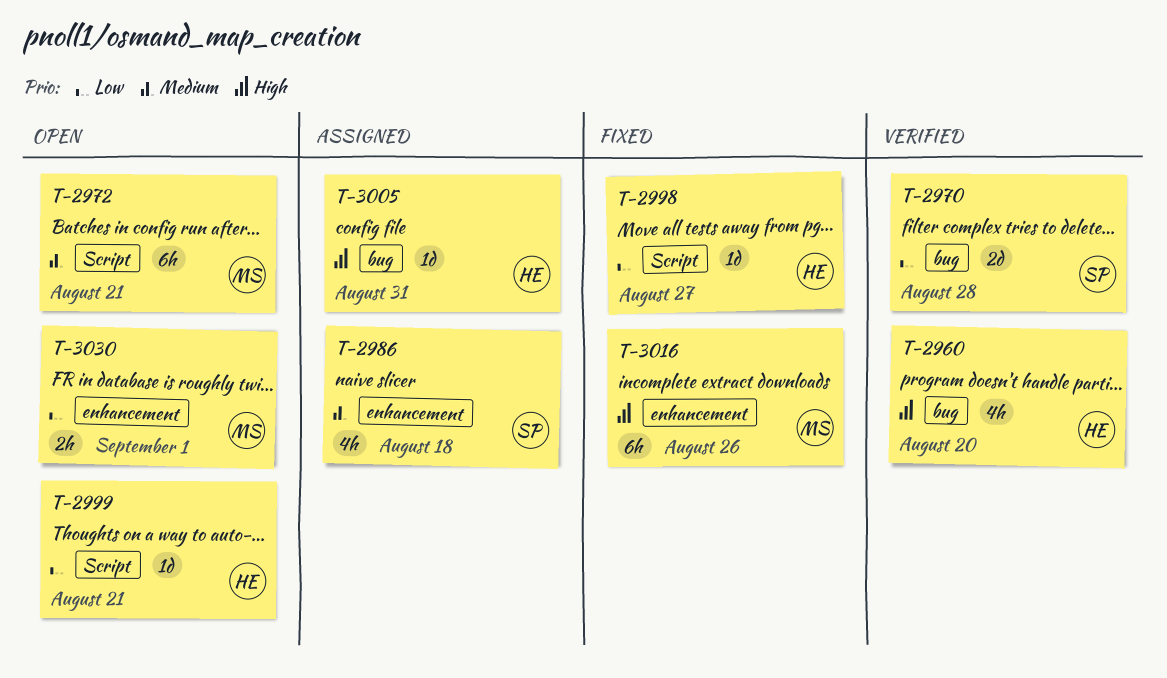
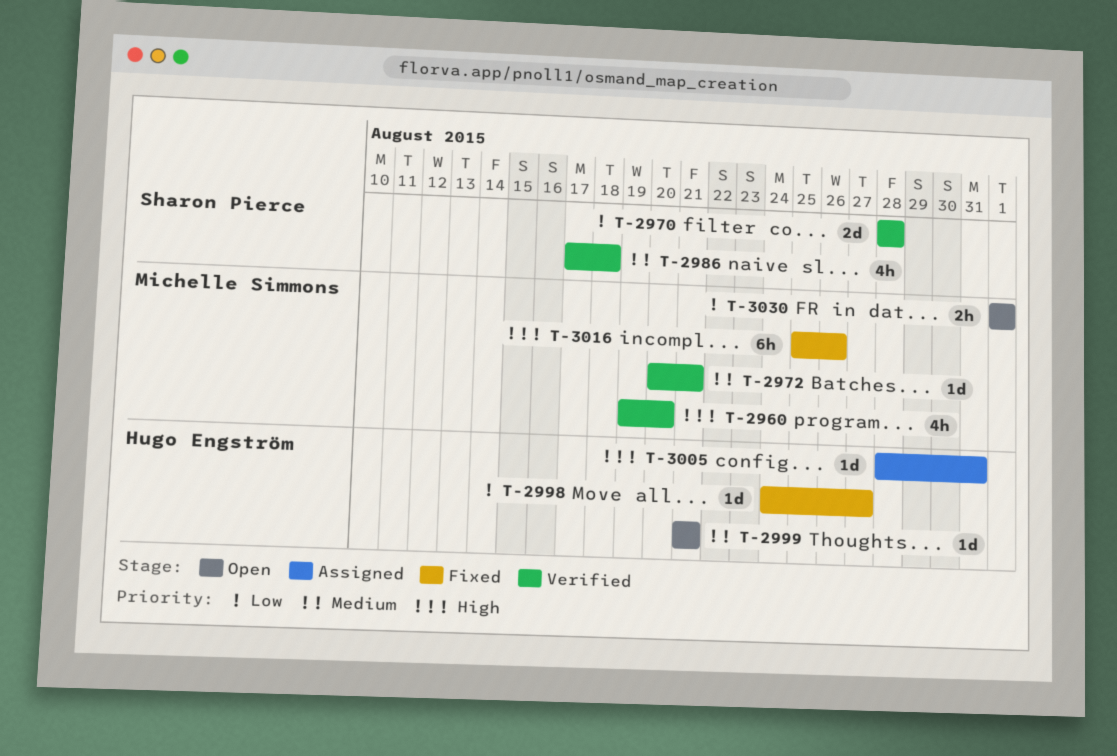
T-2960, owner: Hugo Engström -> Michelle Simmons
T-2972, status: Open -> Verified
T-2972, estimate: 6h -> 1d
T-2986, status: Assigned -> Verified
T-2999, priority: Low -> Medium

